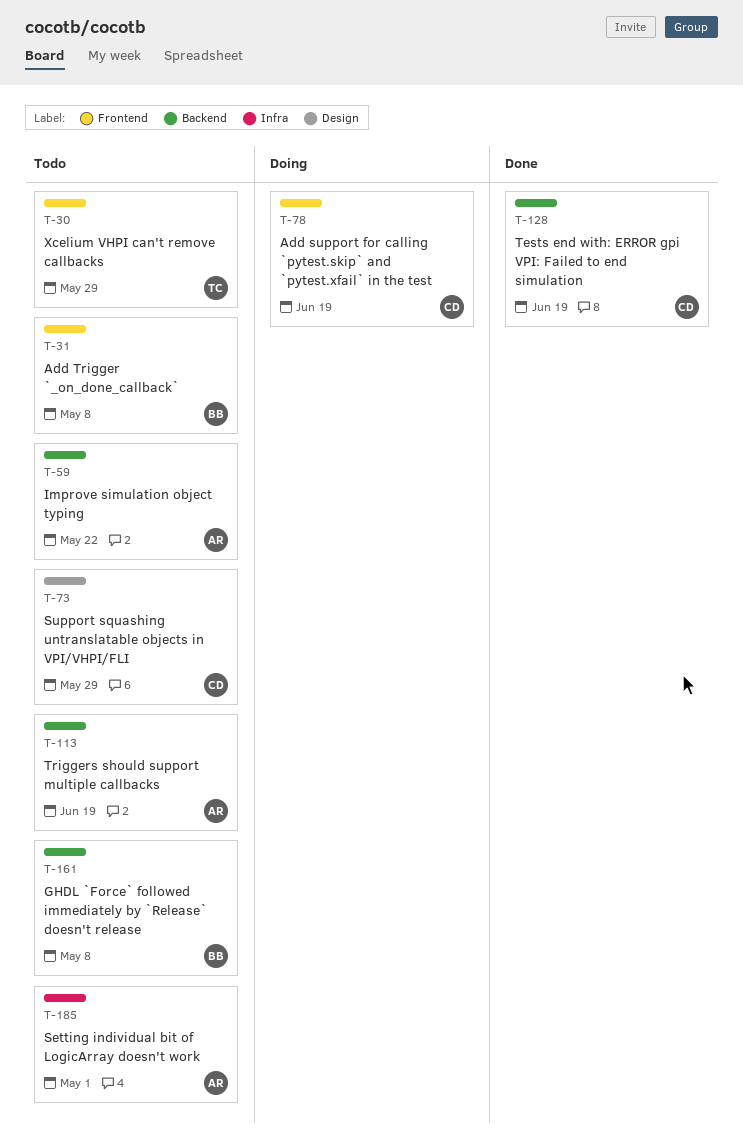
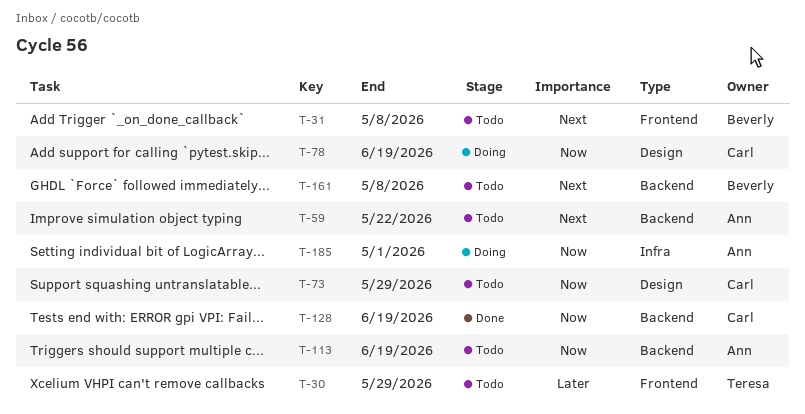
T-78, label: Frontend -> Design
T-185, status: Todo -> Doing

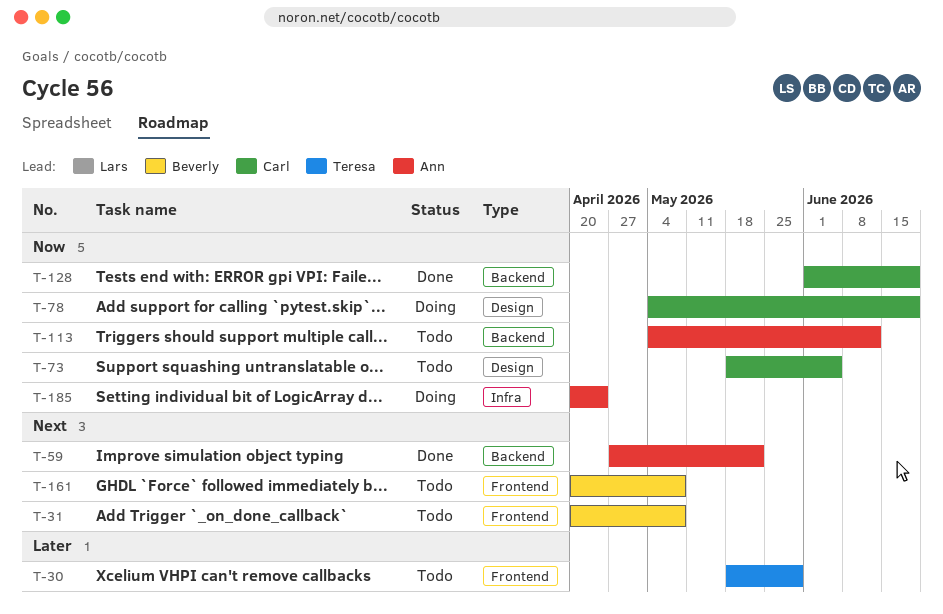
T-59, status: Todo -> Done
T-73, due: May 29 -> Jun 5
T-113, due: Jun 19 -> Jun 12
T-161, label: Backend -> Frontend
T-185, due: May 1 -> Apr 24

